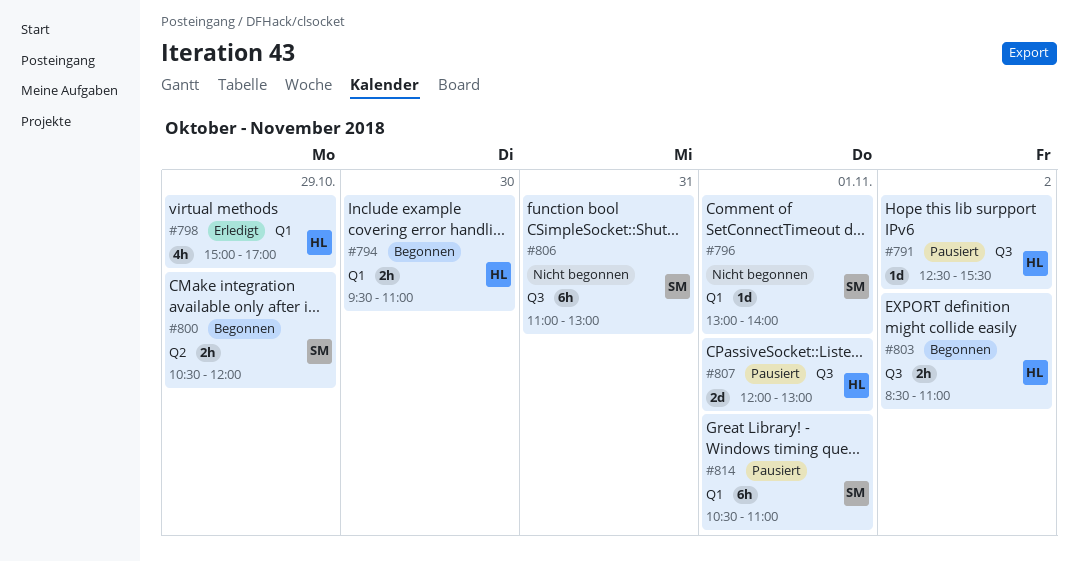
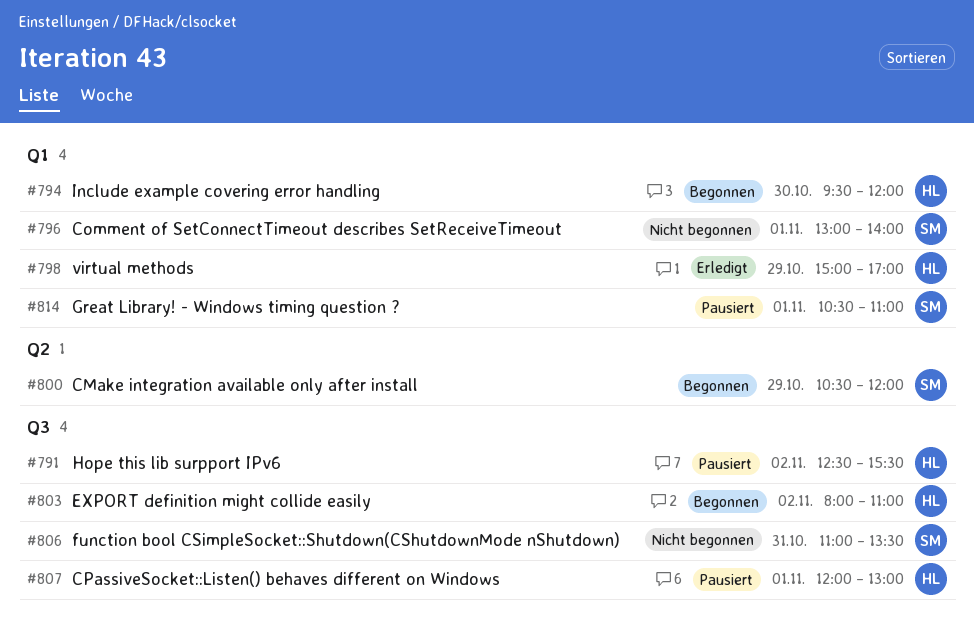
#794, ends: 11:00 -> 12:00
#803, begins: 08:30 -> 08:00
#806, ends: 13:00 -> 13:30

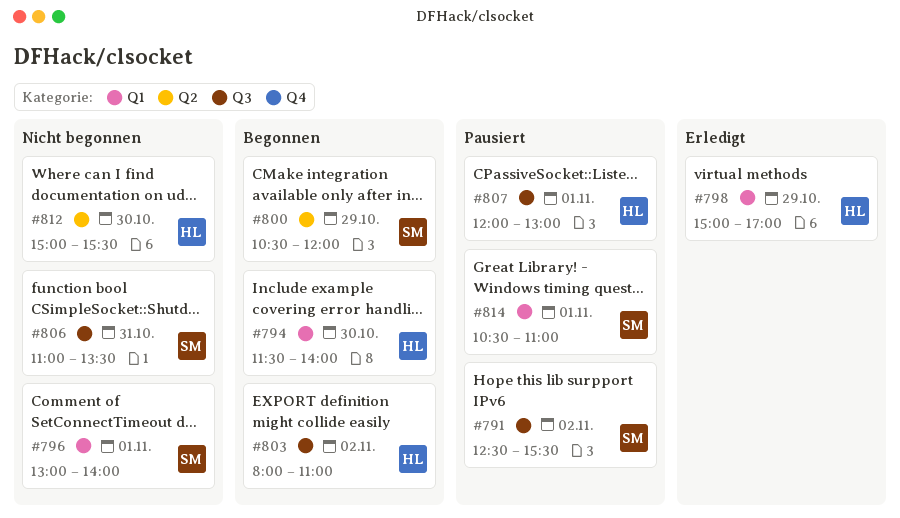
#791, owner: HL -> SM
#794, begins: 09:30 -> 11:30
#794, ends: 12:00 -> 14:00
#812: none -> present

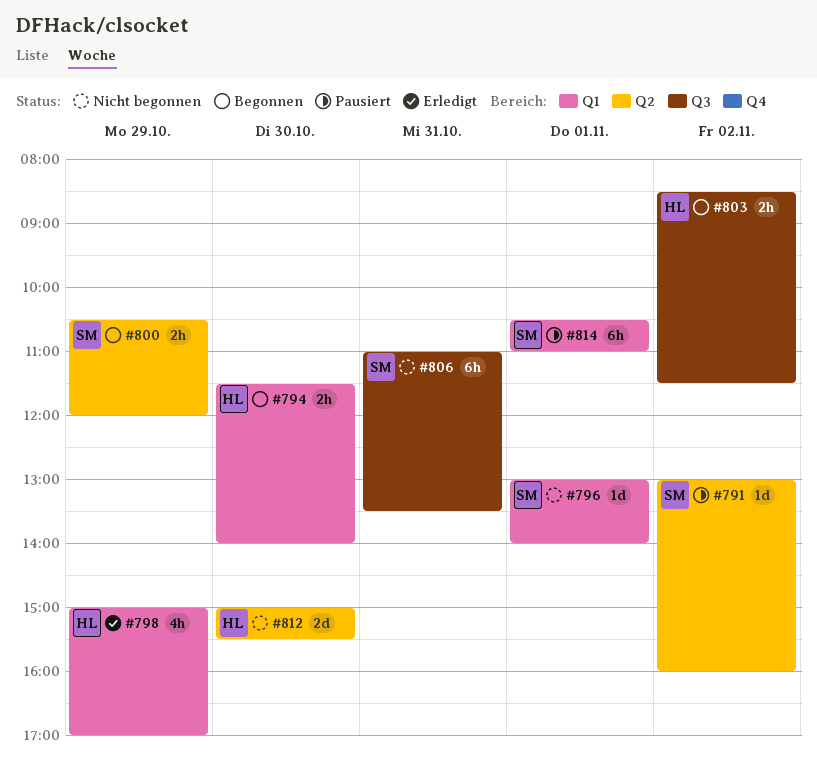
#791, label: Q3 -> Q2
#791, begins: 12:30 -> 13:00
#791, ends: 15:30 -> 16:00
#803, begins: 08:00 -> 08:30
#803, ends: 11:00 -> 11:30
#807: present -> none

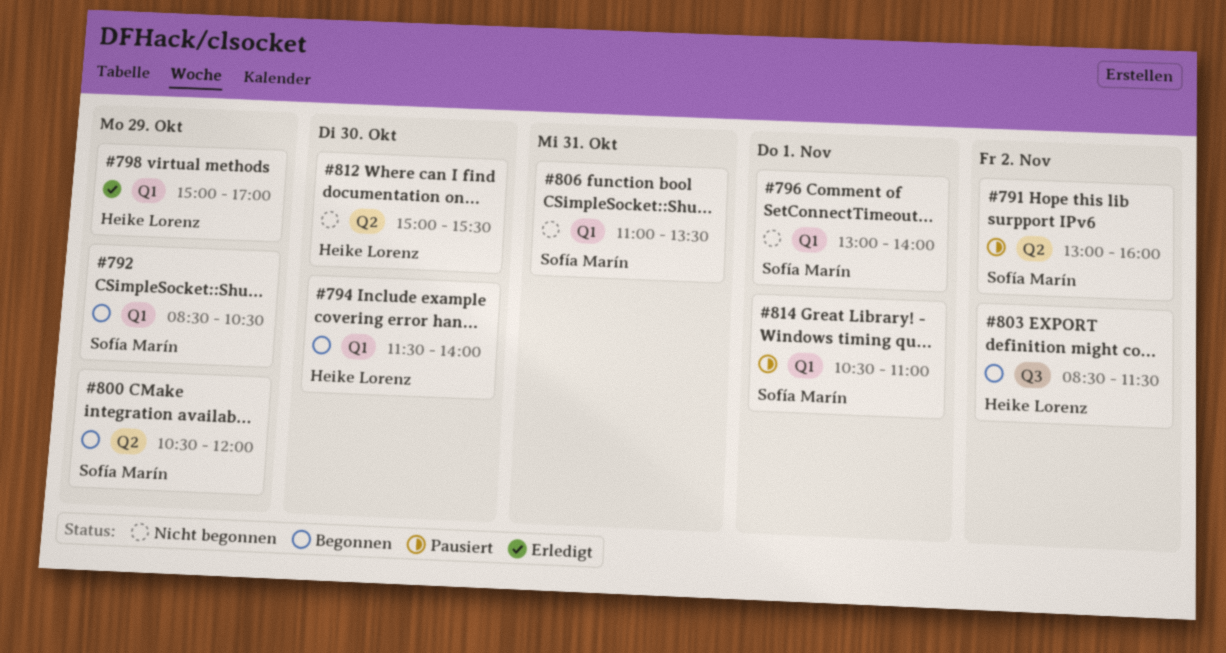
#792: none -> present
#806, label: Q3 -> Q1

